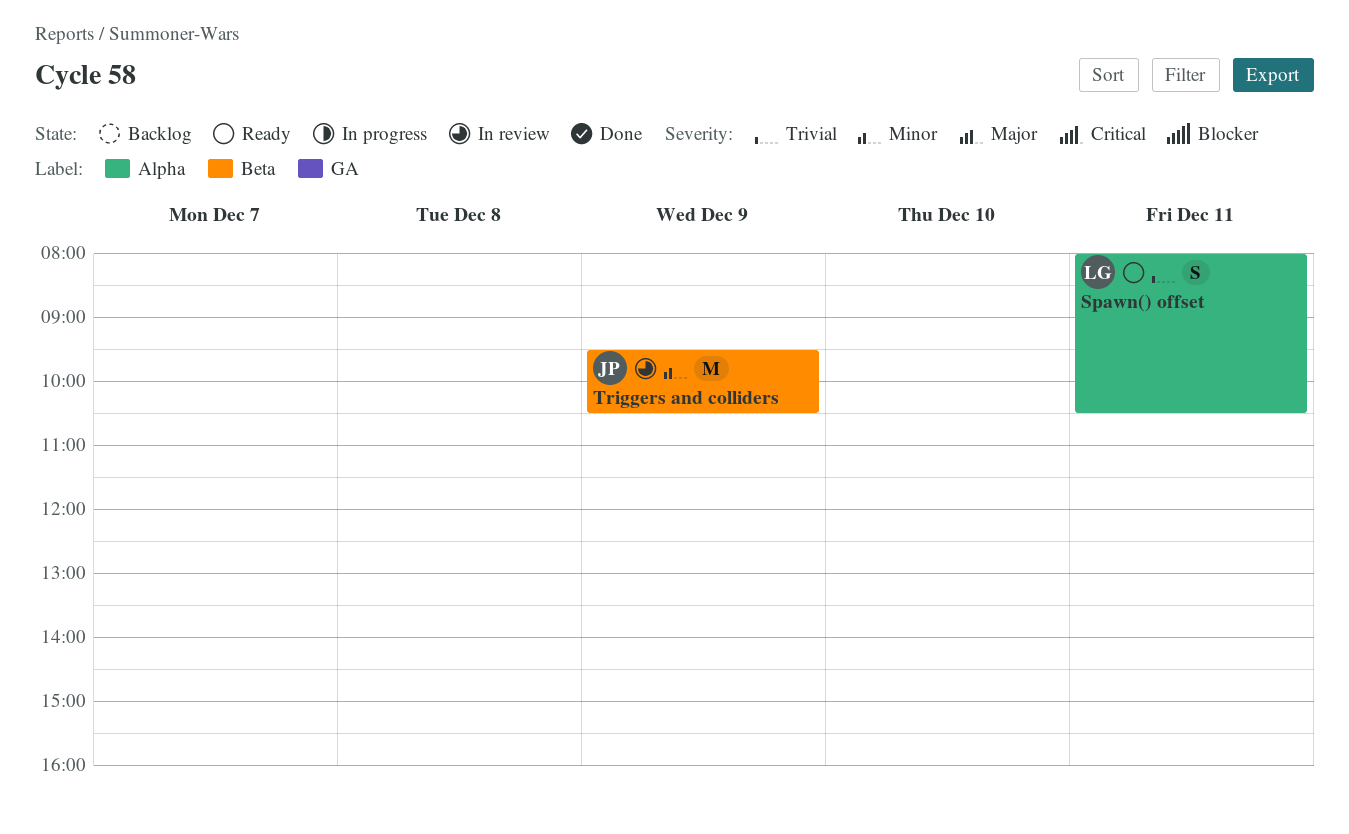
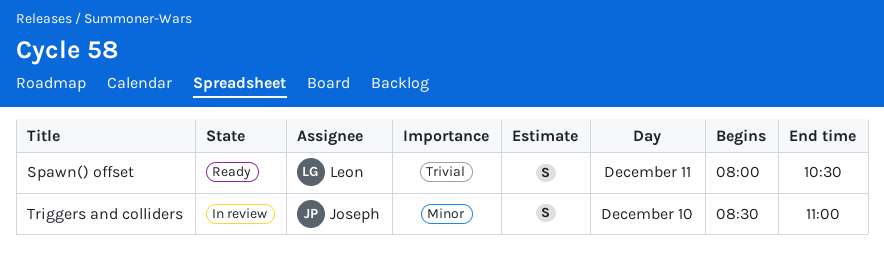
Triggers and colliders, estimate: M -> S
Triggers and colliders, day: Dec 9 -> Dec 10
Triggers and colliders, begins: 09:30 -> 08:30
Triggers and colliders, ends: 10:30 -> 11:00

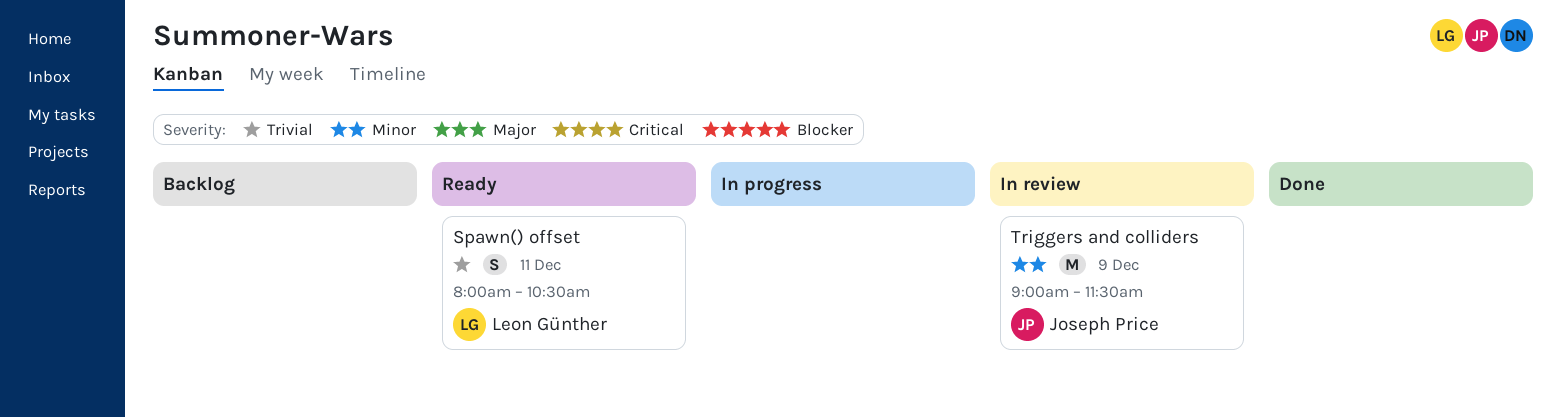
Triggers and colliders, estimate: S -> M
Triggers and colliders, day: Dec 10 -> Dec 9
Triggers and colliders, begins: 08:30 -> 09:00
Triggers and colliders, ends: 11:00 -> 11:30

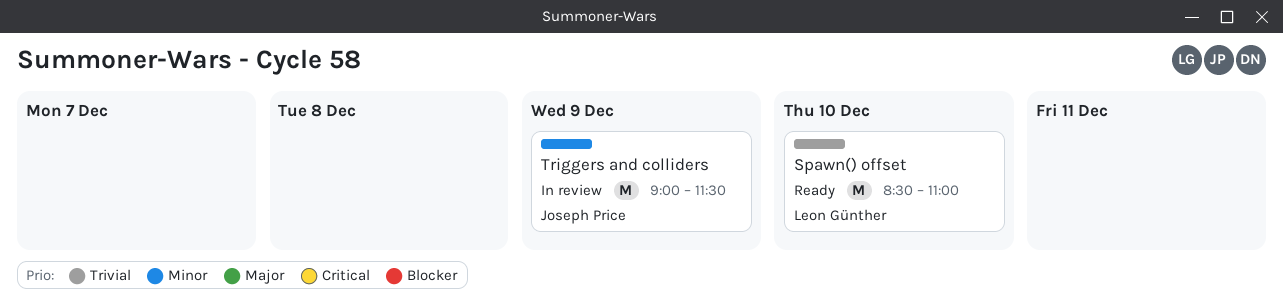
Spawn() offset, estimate: S -> M
Spawn() offset, day: Dec 11 -> Dec 10
Spawn() offset, begins: 08:00 -> 08:30
Spawn() offset, ends: 10:30 -> 11:00

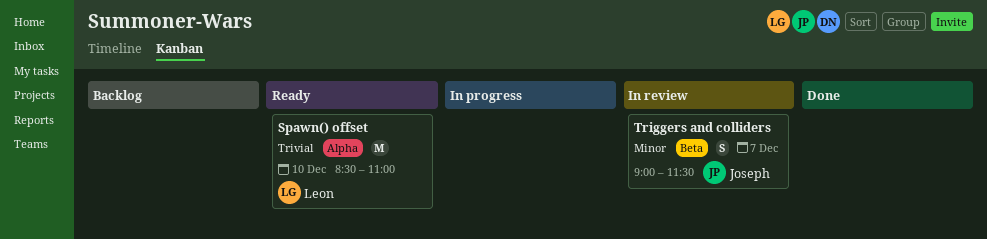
Triggers and colliders, estimate: M -> S
Triggers and colliders, day: Dec 9 -> Dec 7

